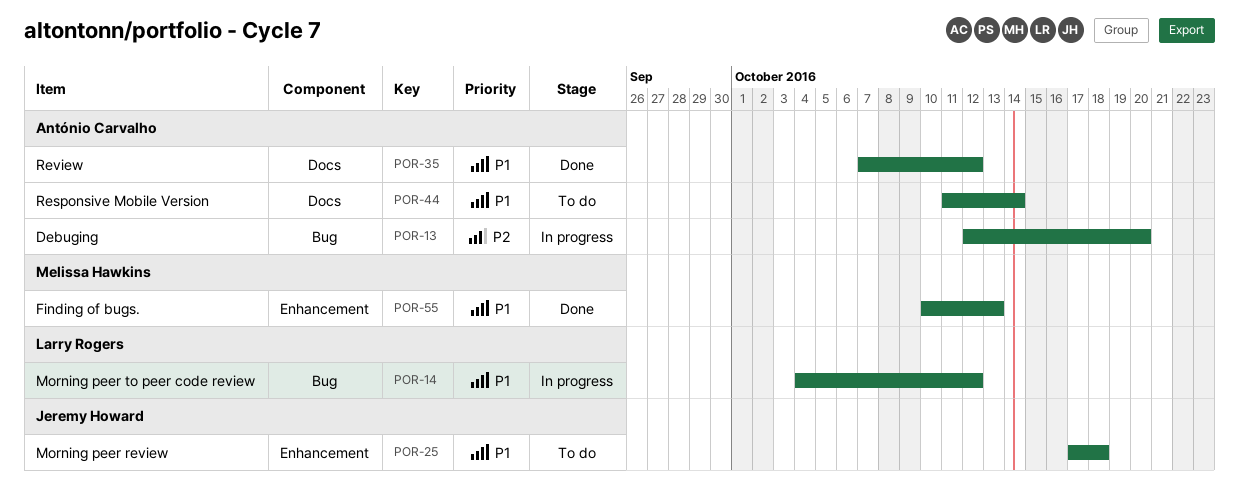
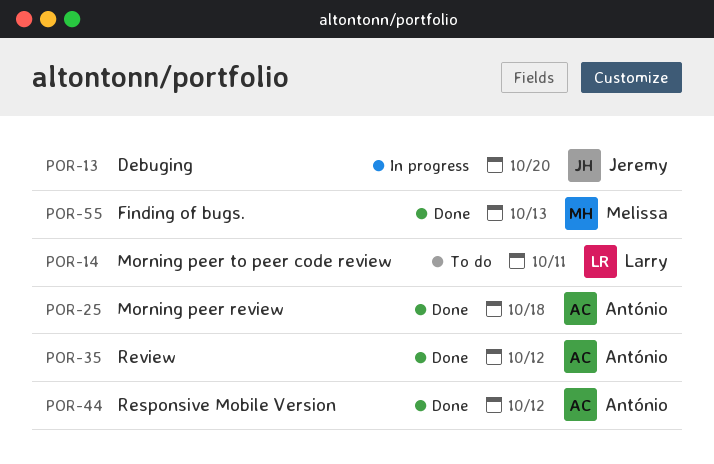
POR-13, owner: António Carvalho -> Jeremy Howard
POR-14, status: In progress -> To do
POR-14, due: Oct 12 -> Oct 11
POR-25, status: To do -> Done
POR-25, owner: Jeremy Howard -> António Carvalho
POR-44, status: To do -> Done
POR-44, due: Oct 14 -> Oct 12

